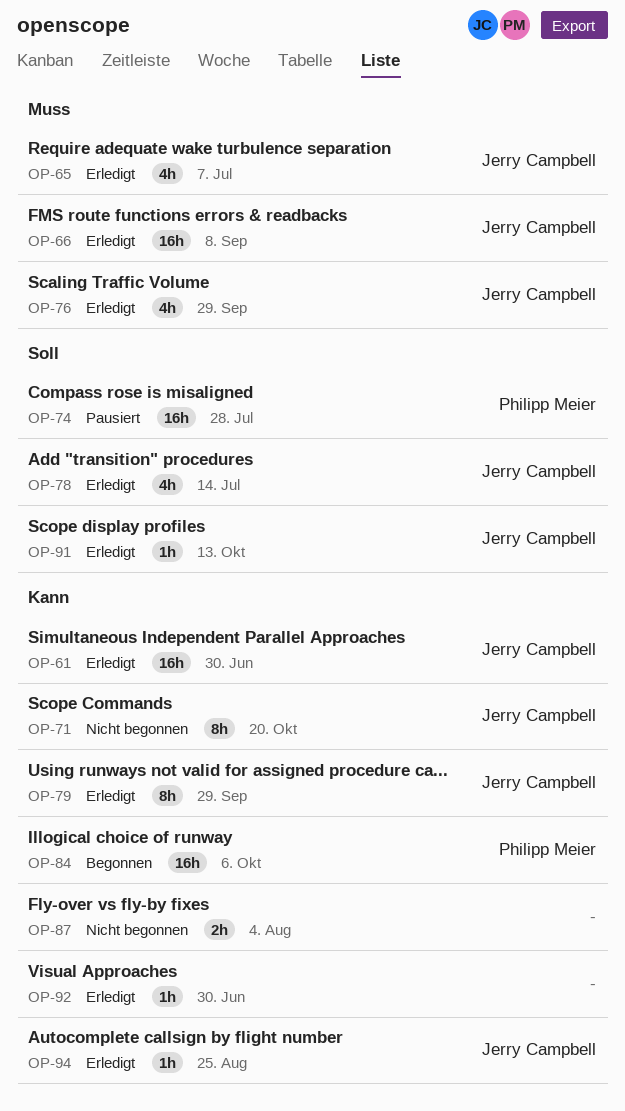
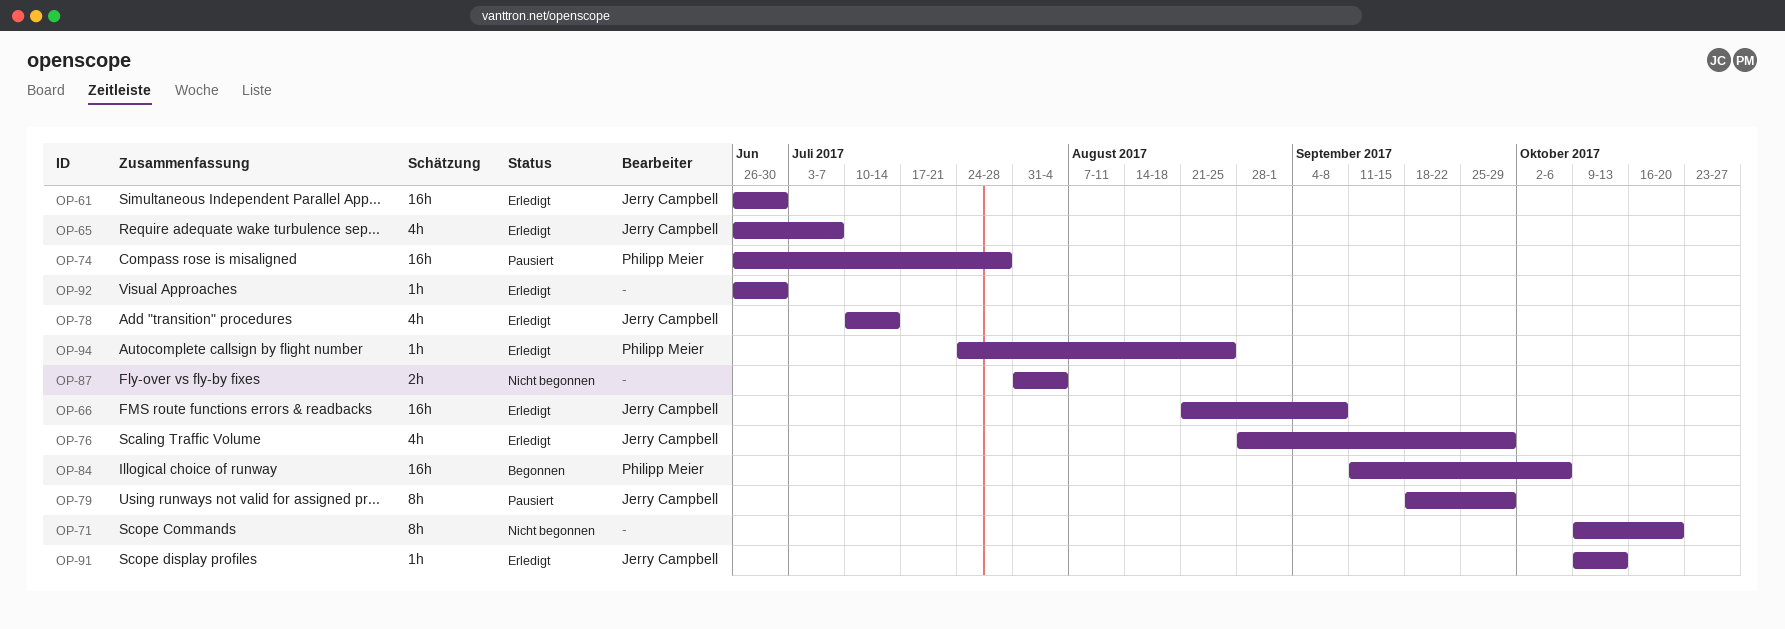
OP-71, owner: Jerry Campbell -> none
OP-79, status: Erledigt -> Pausiert
OP-94, owner: Jerry Campbell -> Philipp Meier

